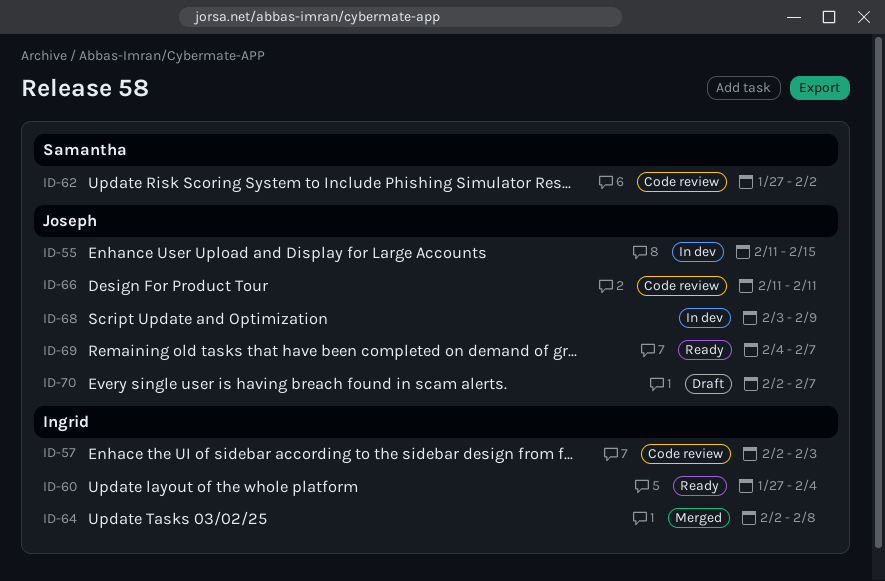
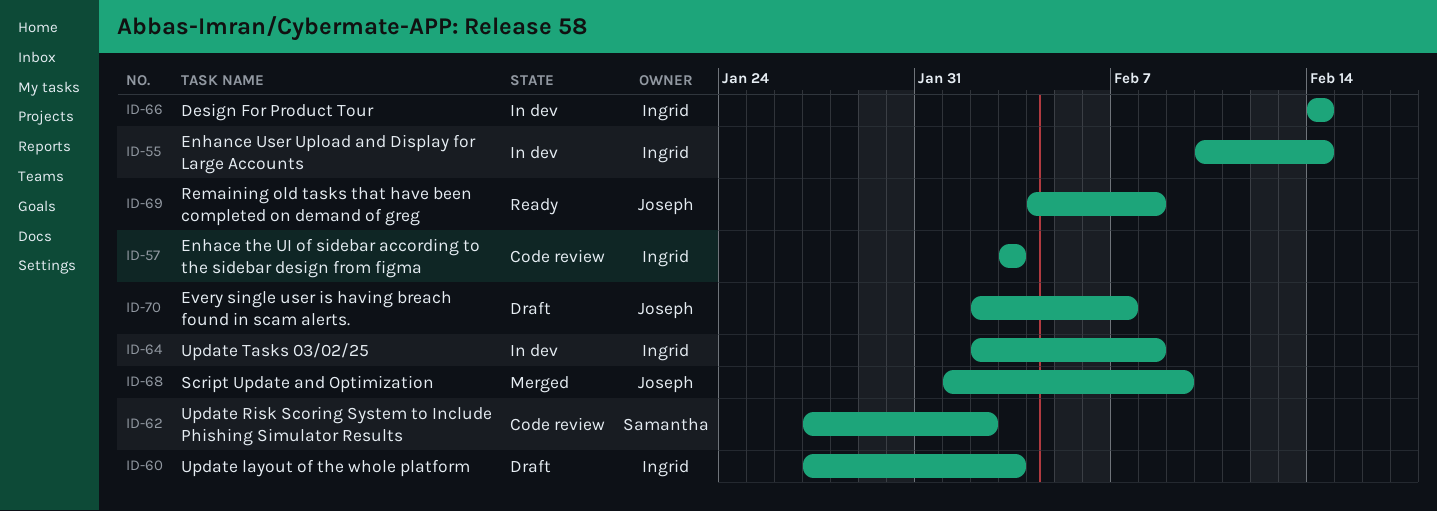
ID-55, owner: Joseph -> Ingrid
ID-55, start: Feb 11 -> Feb 10
ID-55, due: Feb 15 -> Feb 14
ID-57, start: Feb 2 -> Feb 3
ID-60, status: Ready -> Draft
ID-60, due: Feb 4 -> Feb 3
ID-64, status: Merged -> In dev
ID-66, status: Code review -> In dev
ID-66, owner: Joseph -> Ingrid
ID-66, start: Feb 11 -> Feb 14
ID-66, due: Feb 11 -> Feb 14
ID-68, status: In dev -> Merged
ID-68, start: Feb 3 -> Feb 1
ID-69, due: Feb 7 -> Feb 8

